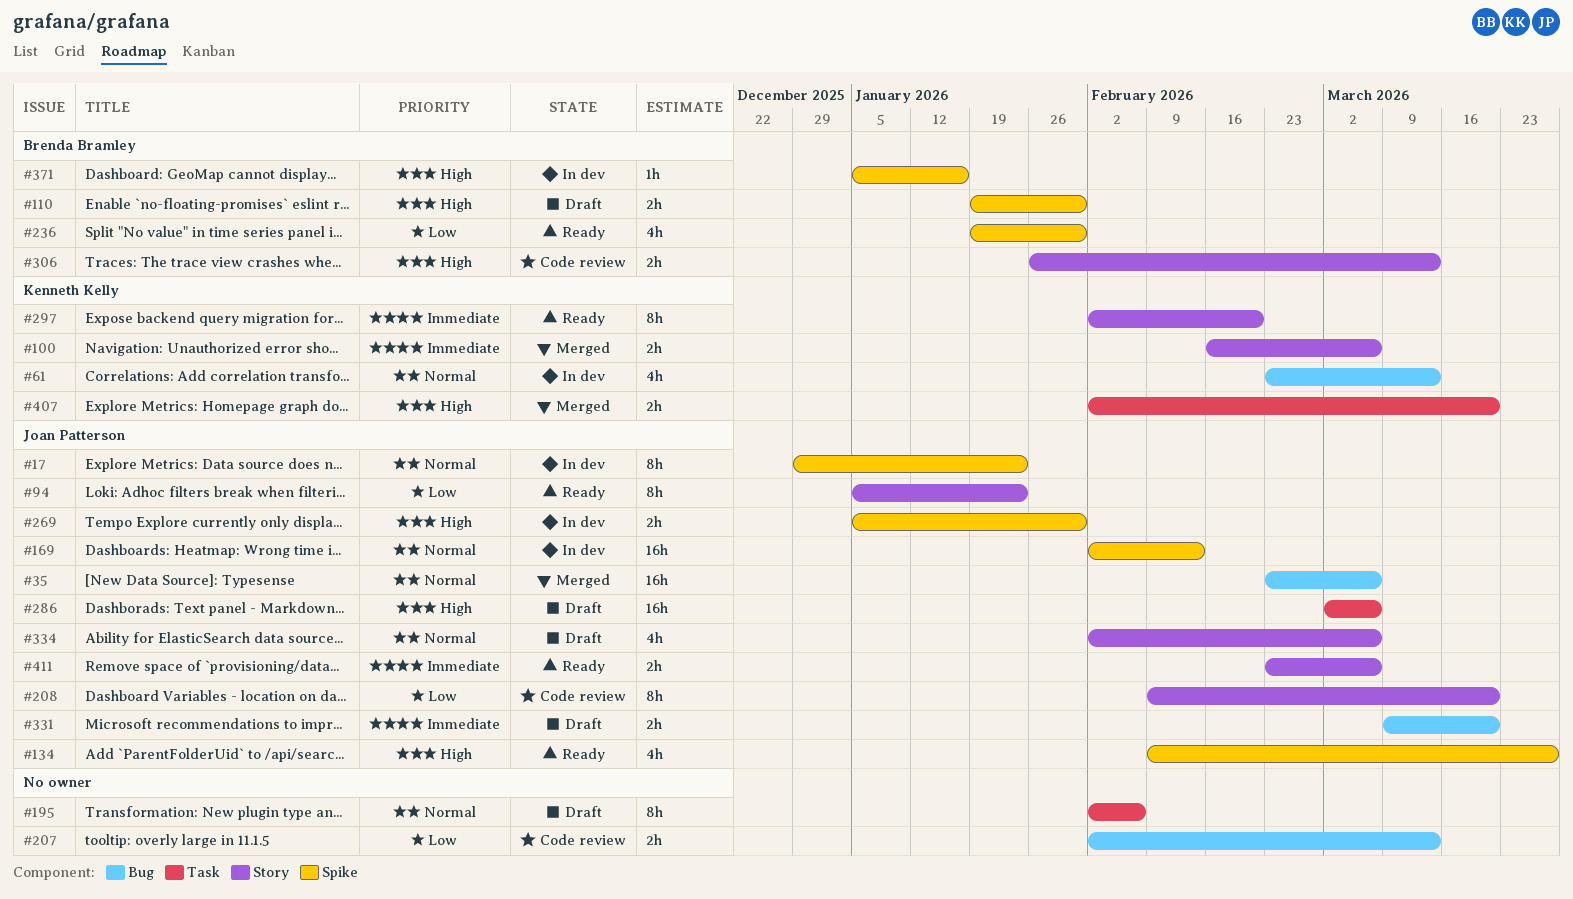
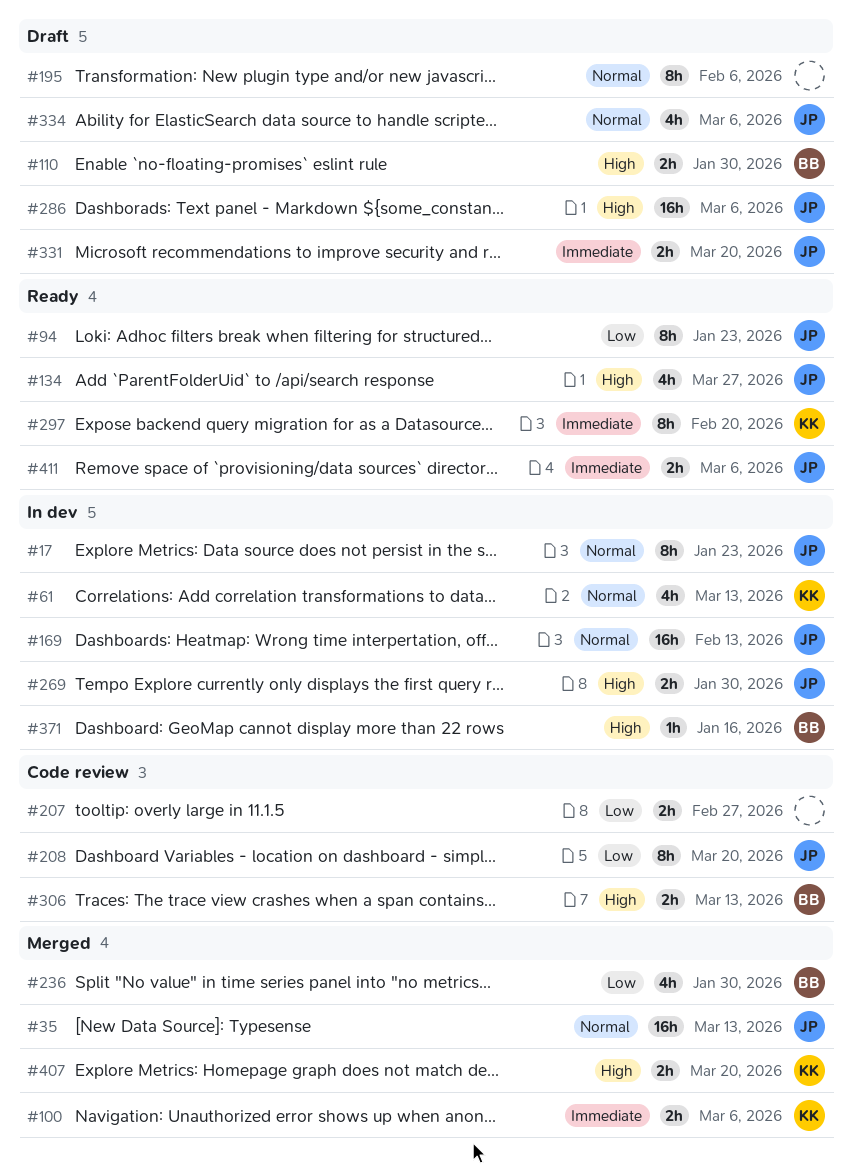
#35, due: Mar 6 -> Mar 13
#207, due: Mar 13 -> Feb 27
#236, status: Ready -> Merged

